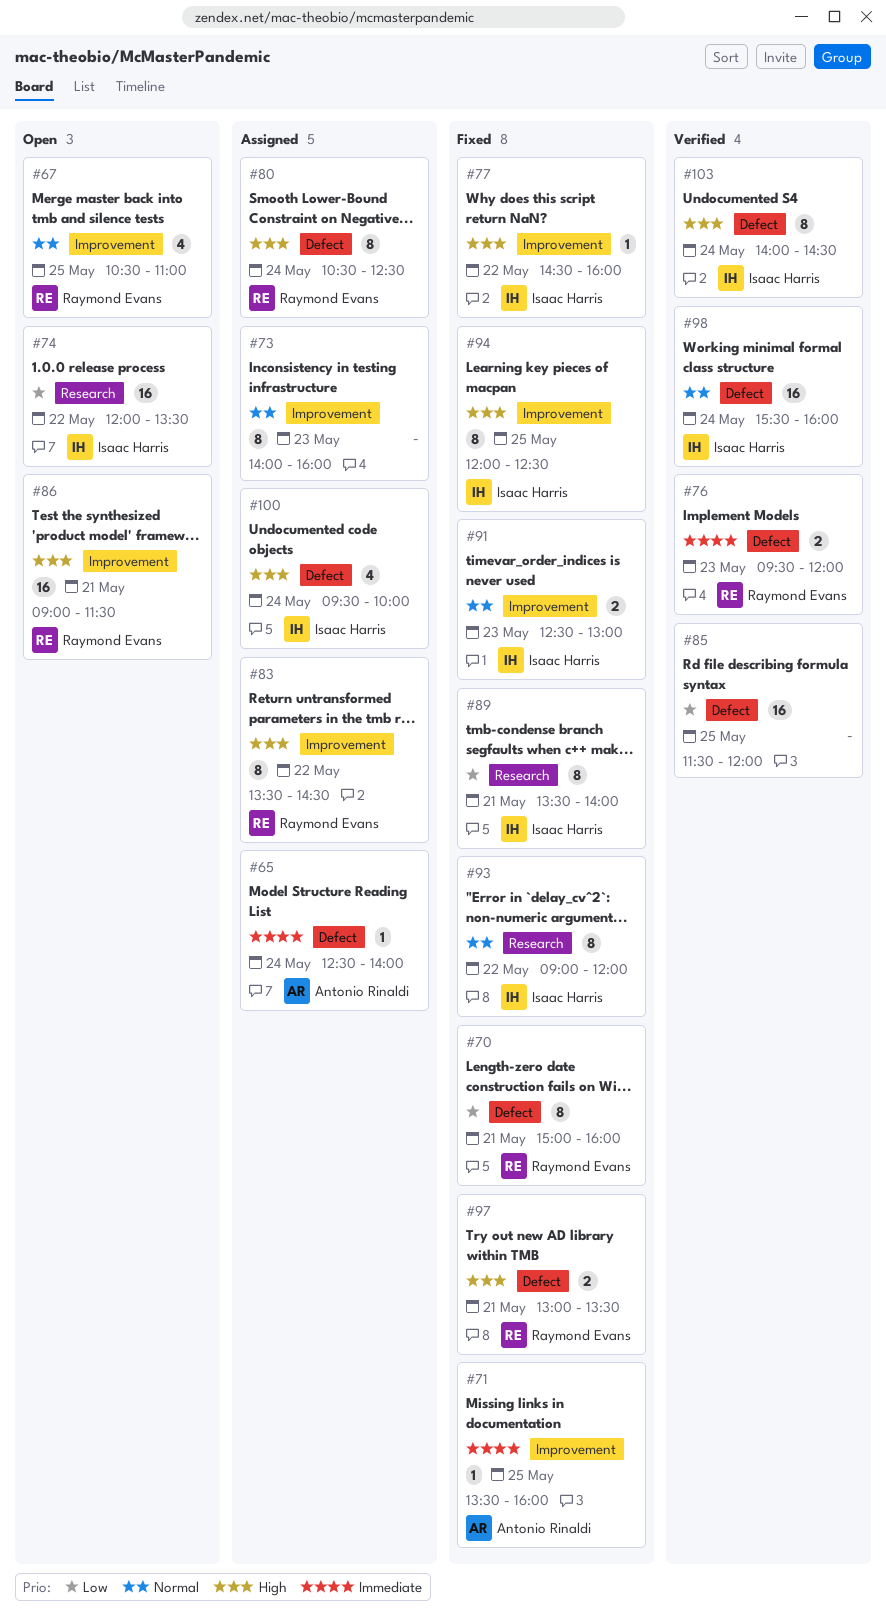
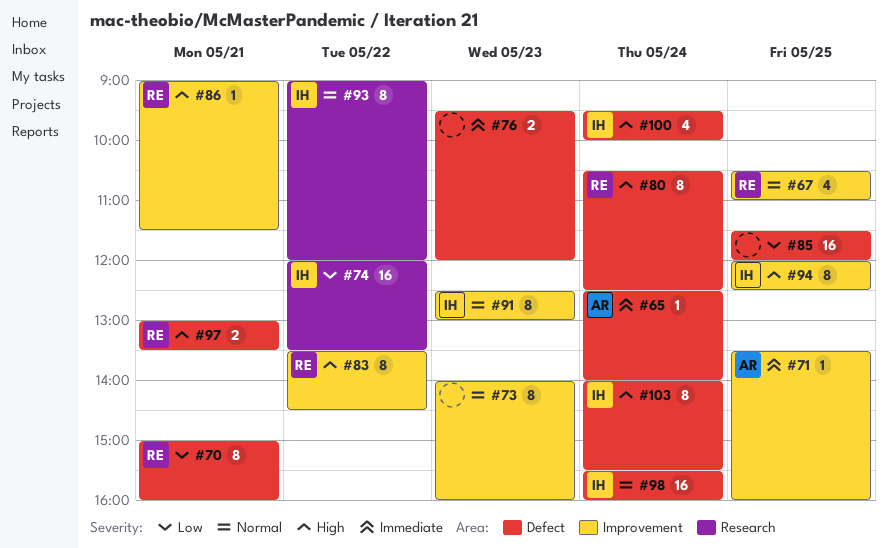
#76, owner: Raymond Evans -> none
#77: present -> none
#86, estimate: 16 -> 1
#89: present -> none
#91, estimate: 2 -> 8
#103, ends: 14:30 -> 15:30

